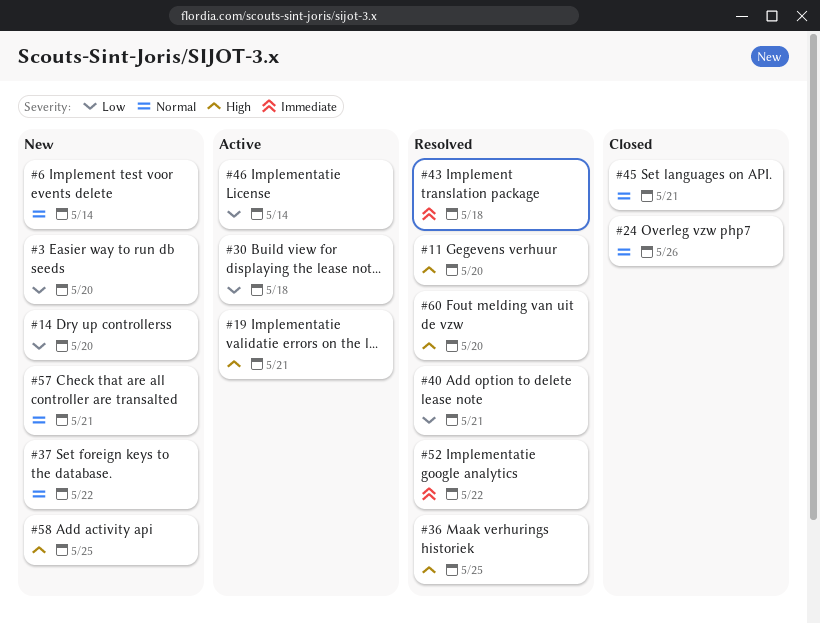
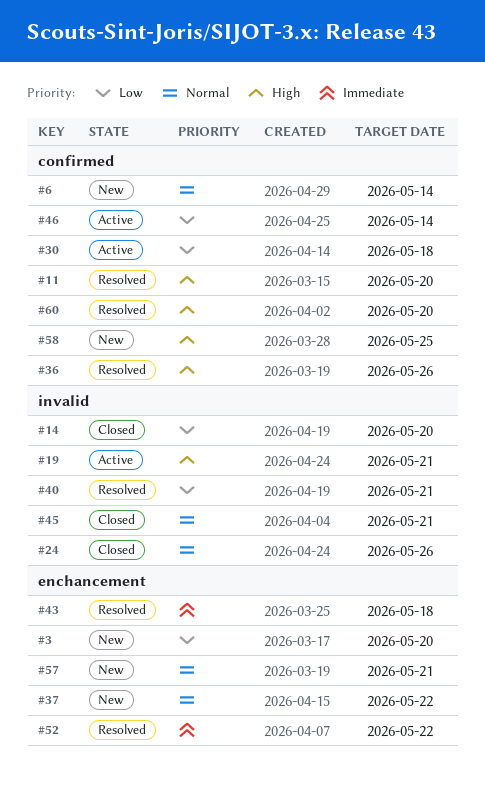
#14, status: New -> Closed
#36, due: May 25 -> May 26

